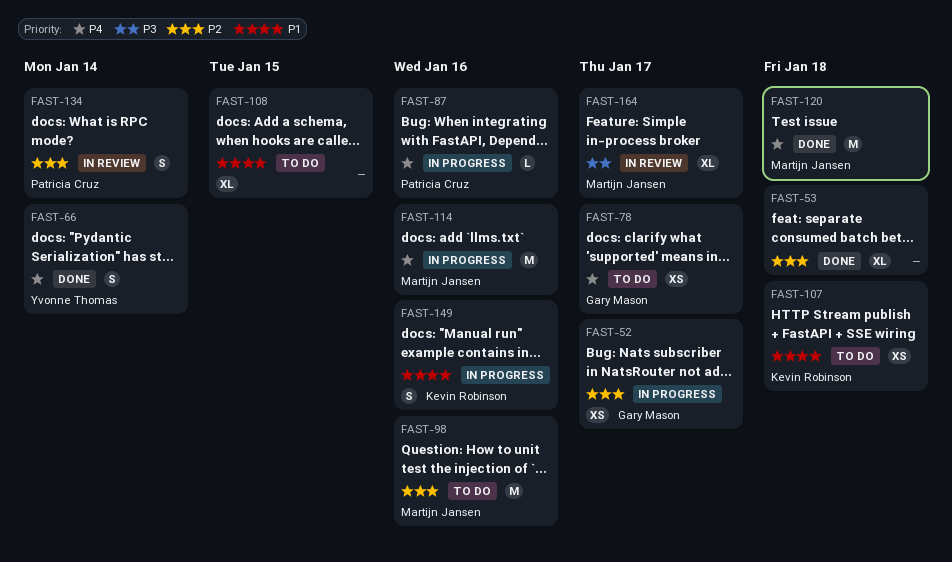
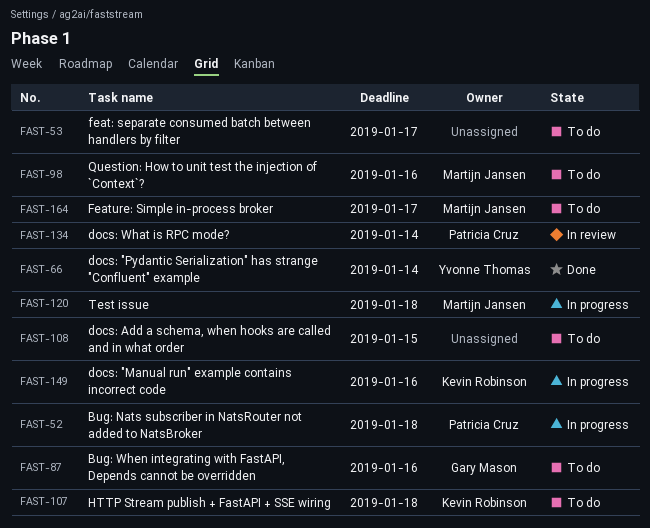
FAST-52, owner: Gary Mason -> Patricia Cruz
FAST-52, due: Jan 17 -> Jan 18
FAST-53, status: Done -> To do
FAST-53, due: Jan 18 -> Jan 17
FAST-78: present -> none
FAST-87, status: In progress -> To do
FAST-87, owner: Patricia Cruz -> Gary Mason
FAST-114: present -> none
FAST-120, status: Done -> In progress
FAST-164, status: In review -> To do

